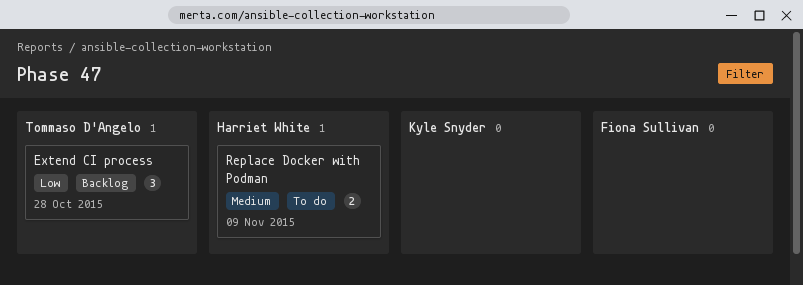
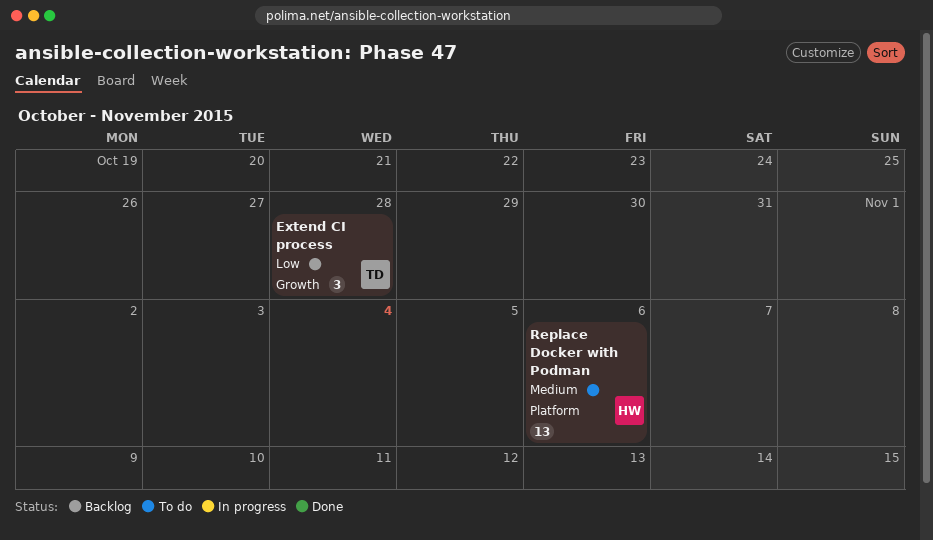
Replace Docker with Podman, estimate: 2 -> 13
Replace Docker with Podman, due: Nov 9 -> Nov 6

